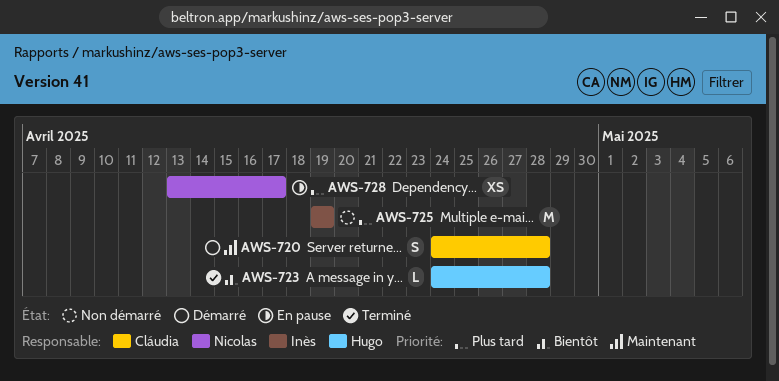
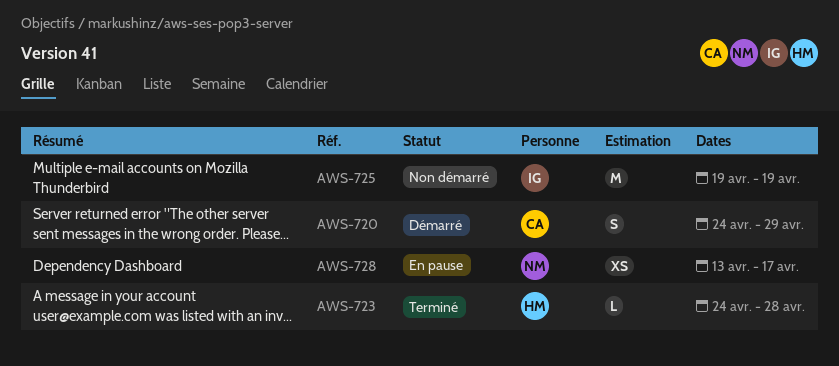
AWS-720, due: Apr 28 -> Apr 29

